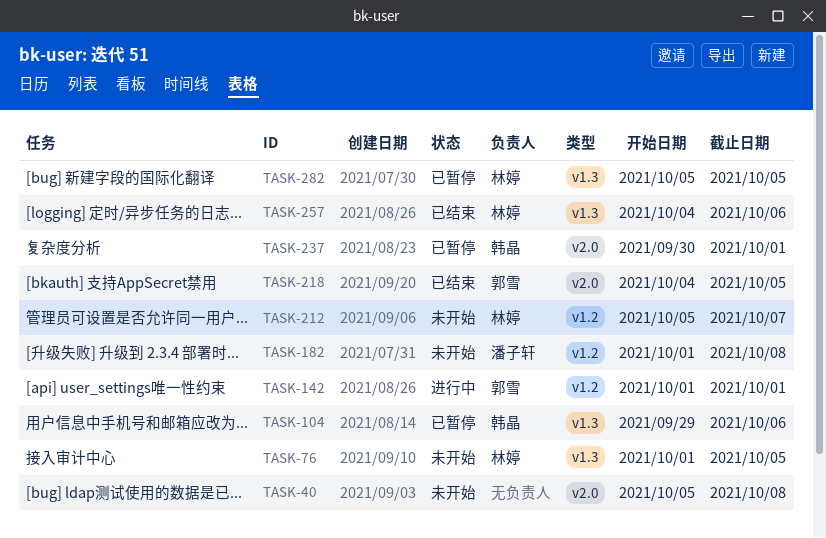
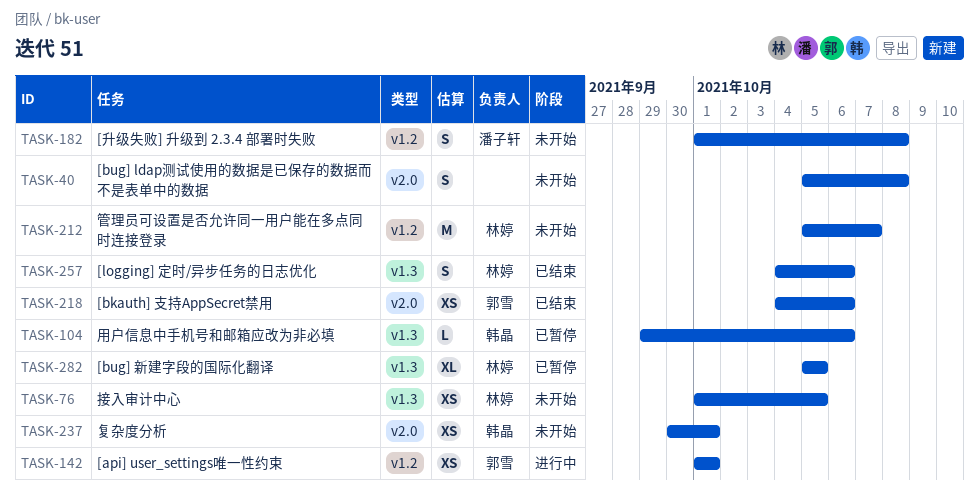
TASK-218, due: Oct 5 -> Oct 6
TASK-237, status: 已暂停 -> 未开始

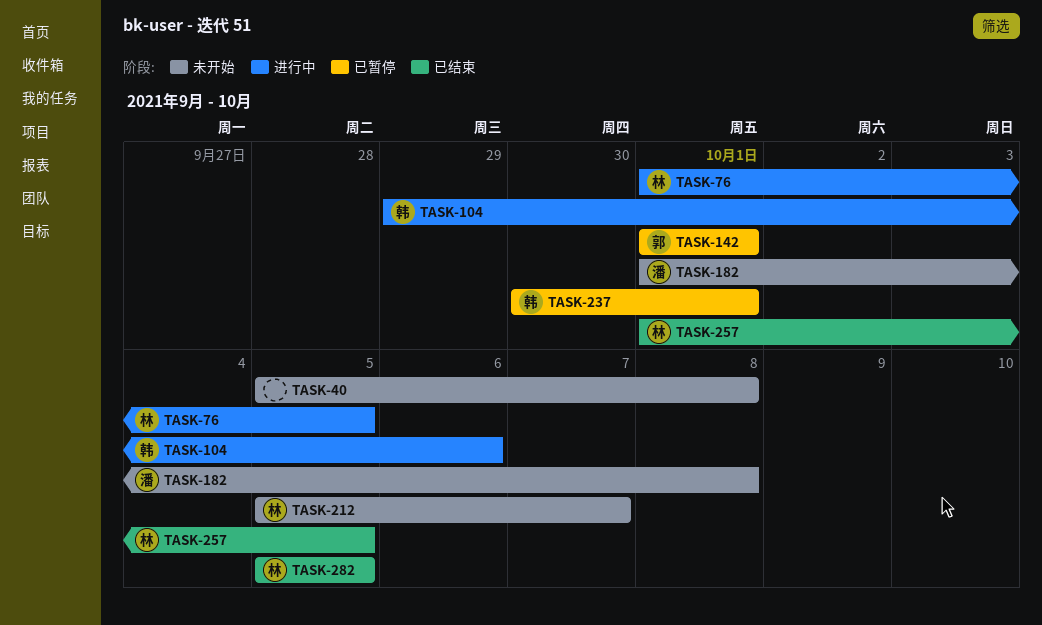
TASK-76, status: 未开始 -> 进行中
TASK-104, status: 已暂停 -> 进行中
TASK-142, status: 进行中 -> 已暂停
TASK-218: present -> none
TASK-237, status: 未开始 -> 已暂停
TASK-257, start: Oct 4 -> Oct 1
TASK-257, due: Oct 6 -> Oct 5
TASK-282, status: 已暂停 -> 已结束

